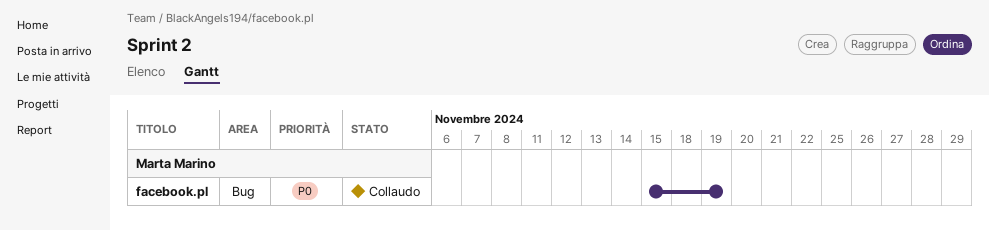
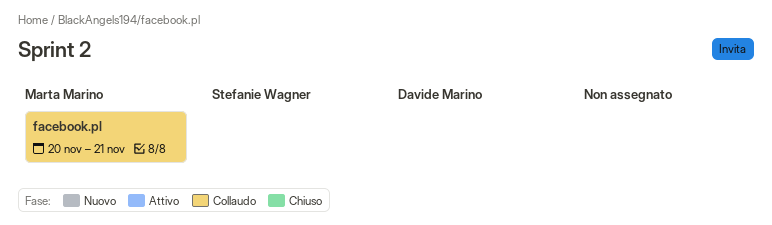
facebook.pl, start: Nov 15 -> Nov 20
facebook.pl, due: Nov 19 -> Nov 21

